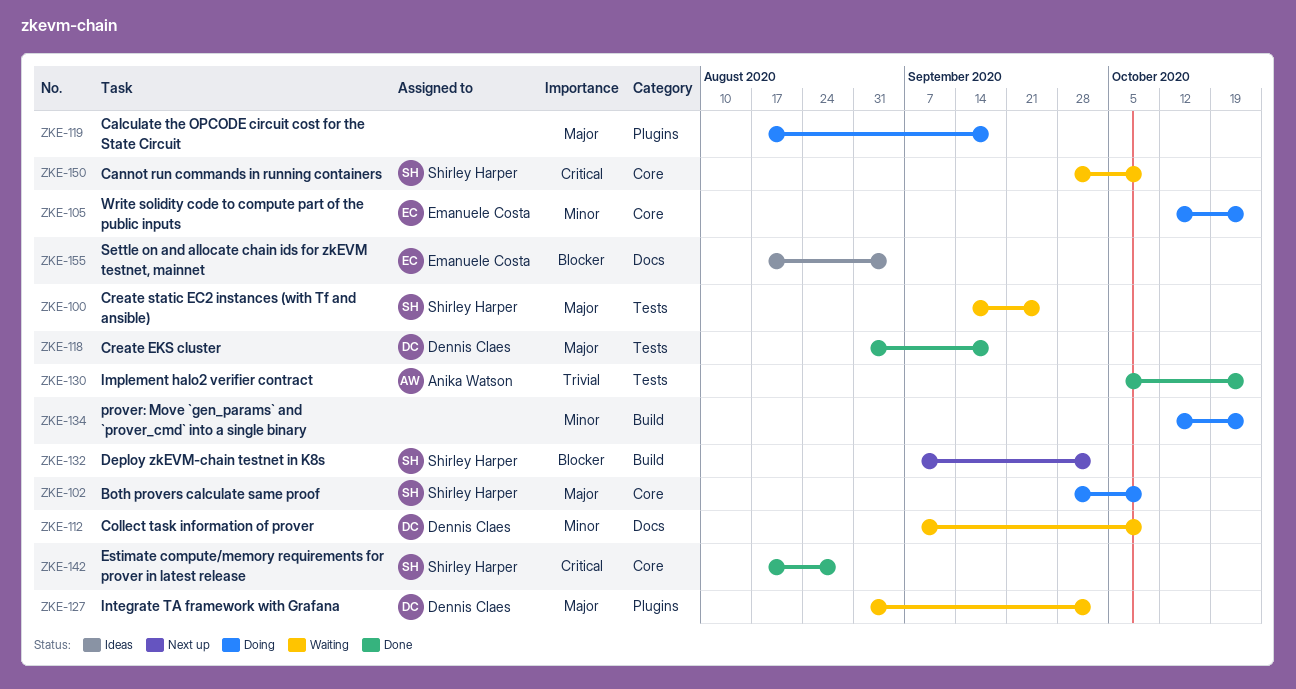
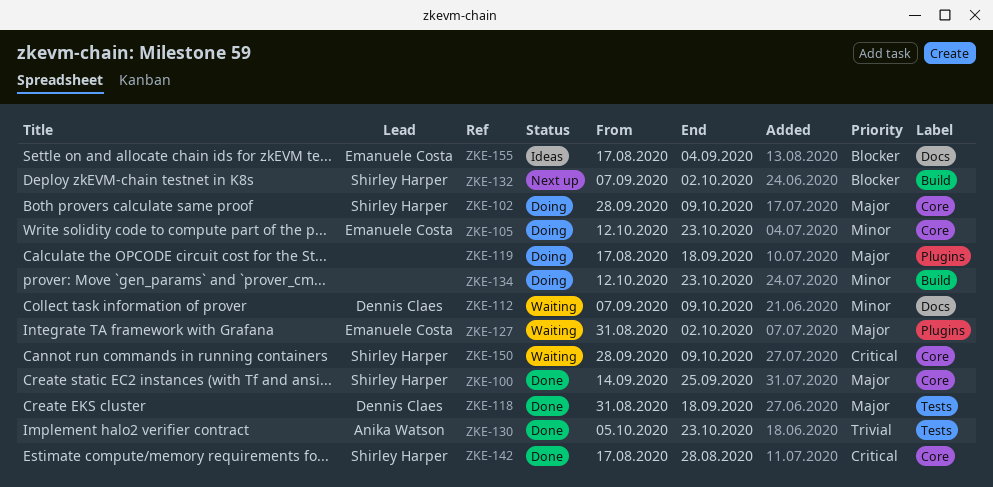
ZKE-100, status: Waiting -> Done
ZKE-100, label: Tests -> Core
ZKE-127, owner: Dennis Claes -> Emanuele Costa

